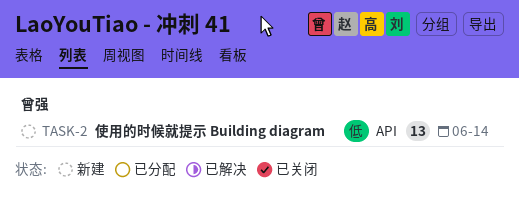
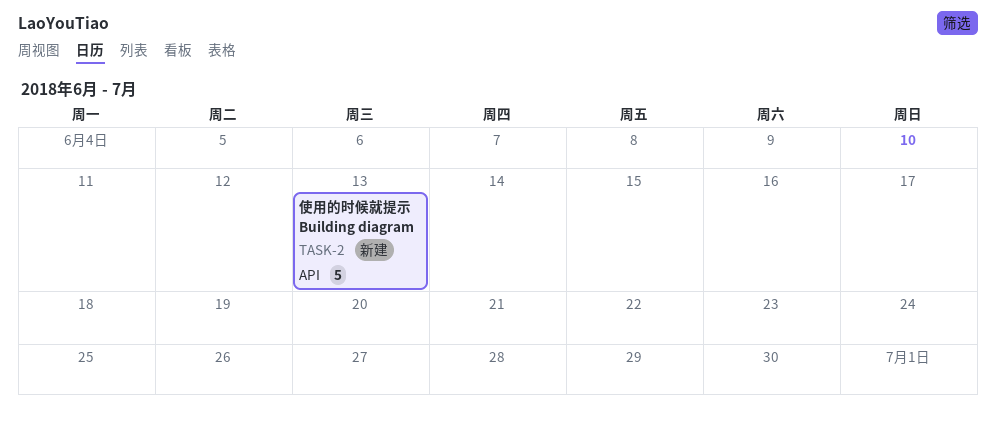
TASK-2, estimate: 13 -> 5
TASK-2, due: Jun 14 -> Jun 13

